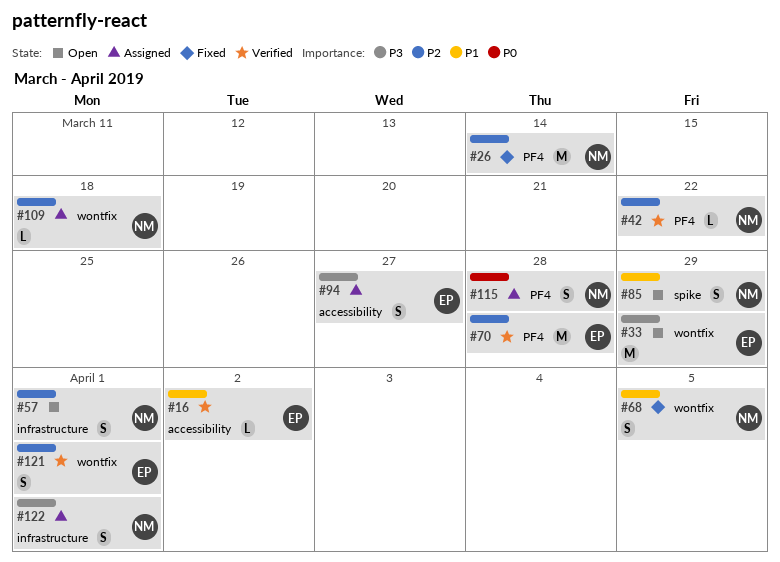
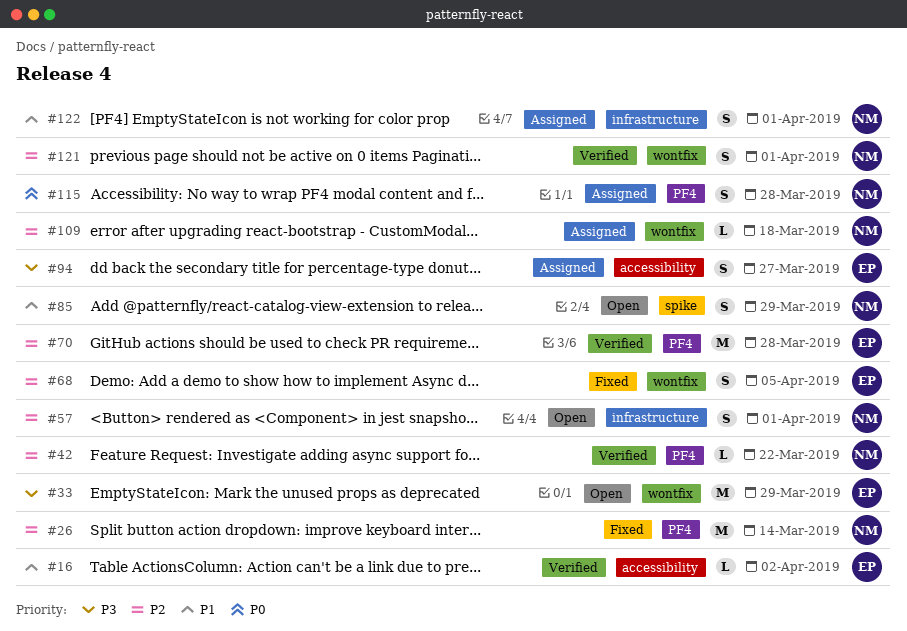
#68, owner: NM -> EP
#68, priority: P1 -> P2
#121, owner: EP -> NM
#122, priority: P3 -> P1

